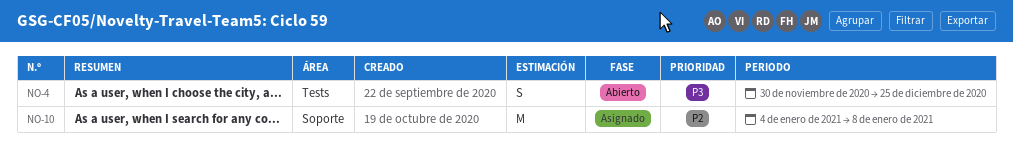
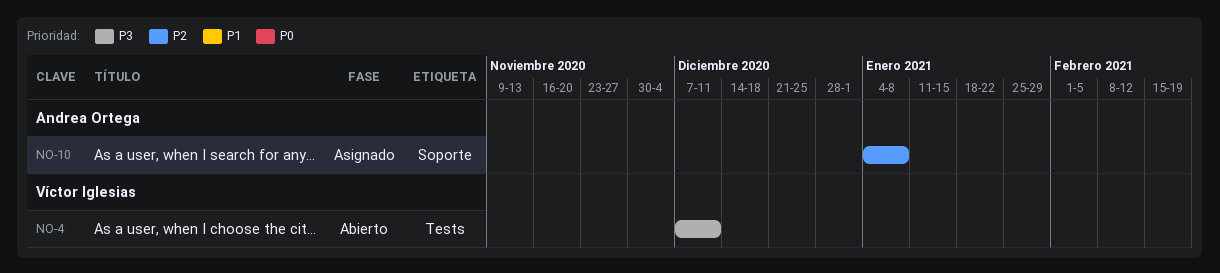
NO-4, start: Nov 30 -> Dec 7
NO-4, due: Dec 25 -> Dec 11

